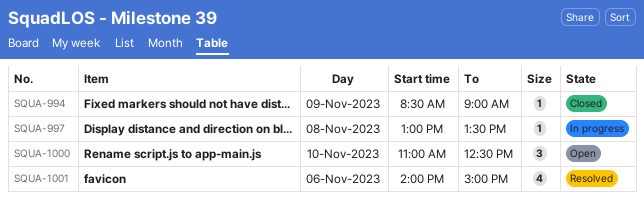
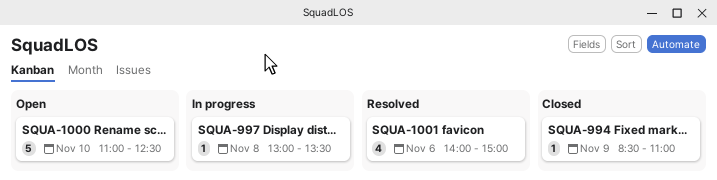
SQUA-994, ends: 09:00 -> 11:00
SQUA-1000, estimate: 3 -> 5

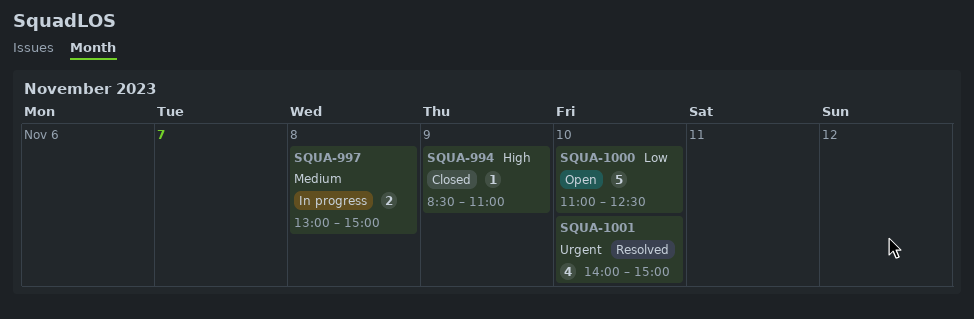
SQUA-997, estimate: 1 -> 2
SQUA-997, ends: 13:30 -> 15:00
SQUA-1001, day: Nov 6 -> Nov 10

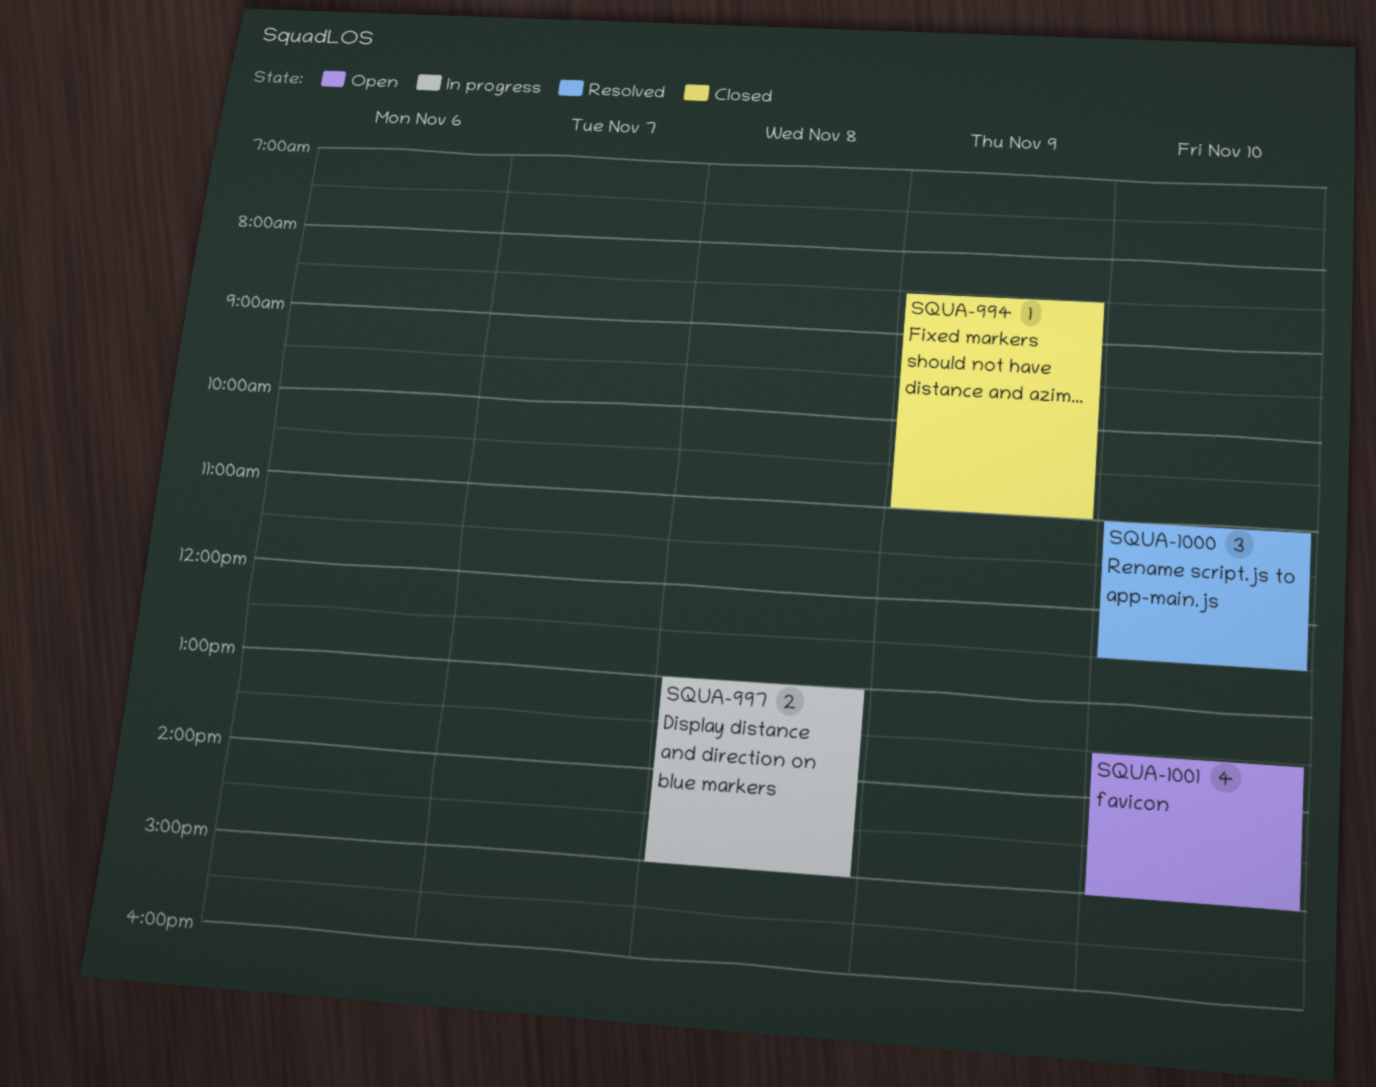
SQUA-1000, status: Open -> Resolved
SQUA-1000, estimate: 5 -> 3
SQUA-1001, status: Resolved -> Open
SQUA-1001, begins: 14:00 -> 13:30

